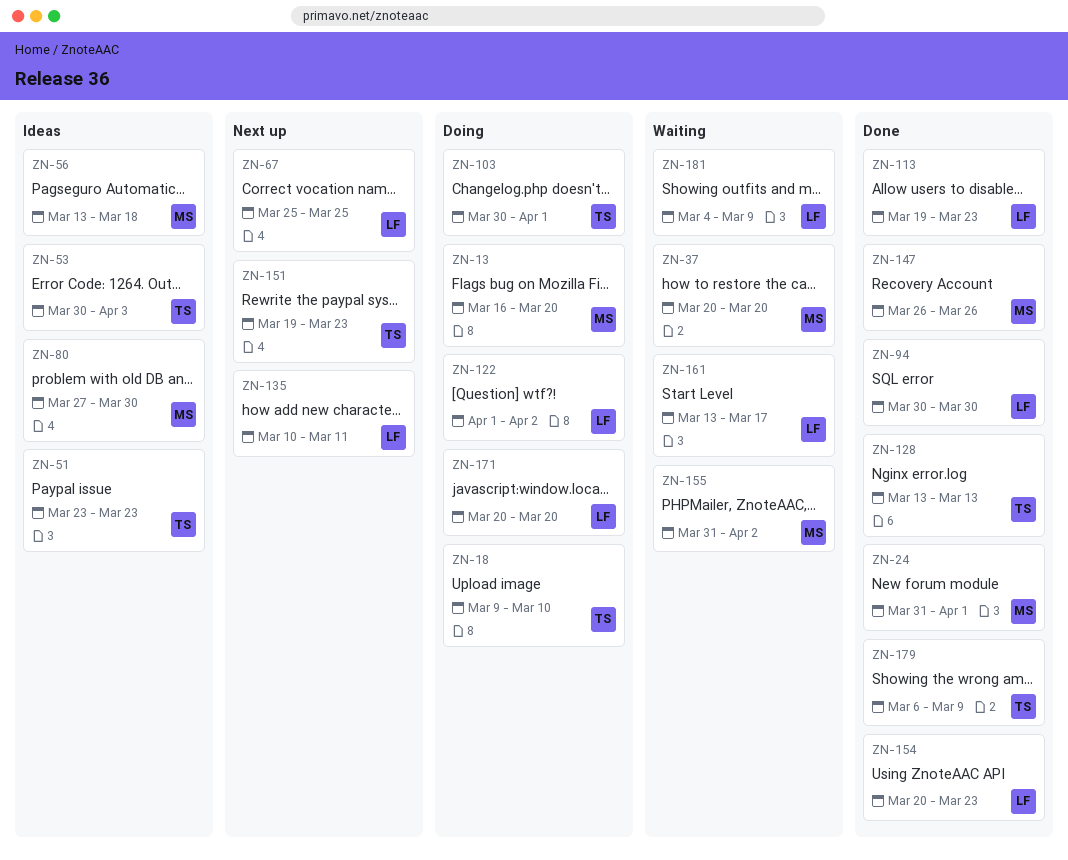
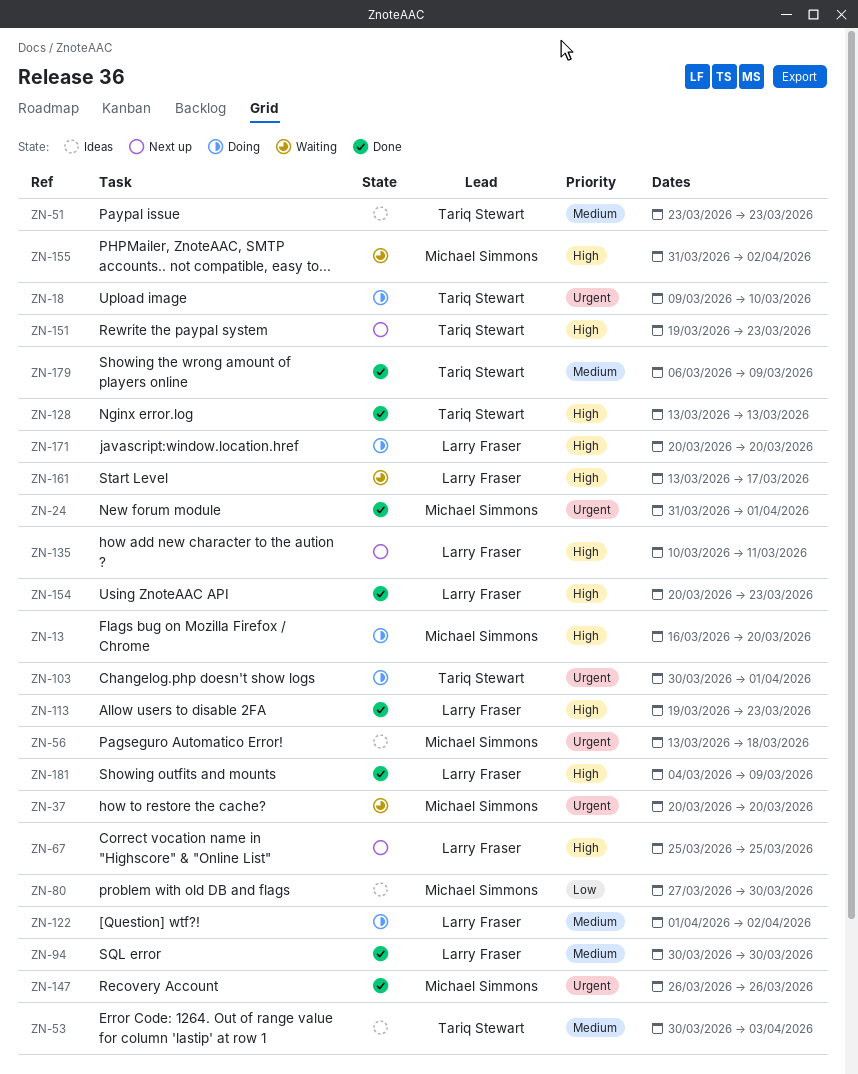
ZN-181, status: Waiting -> Done

